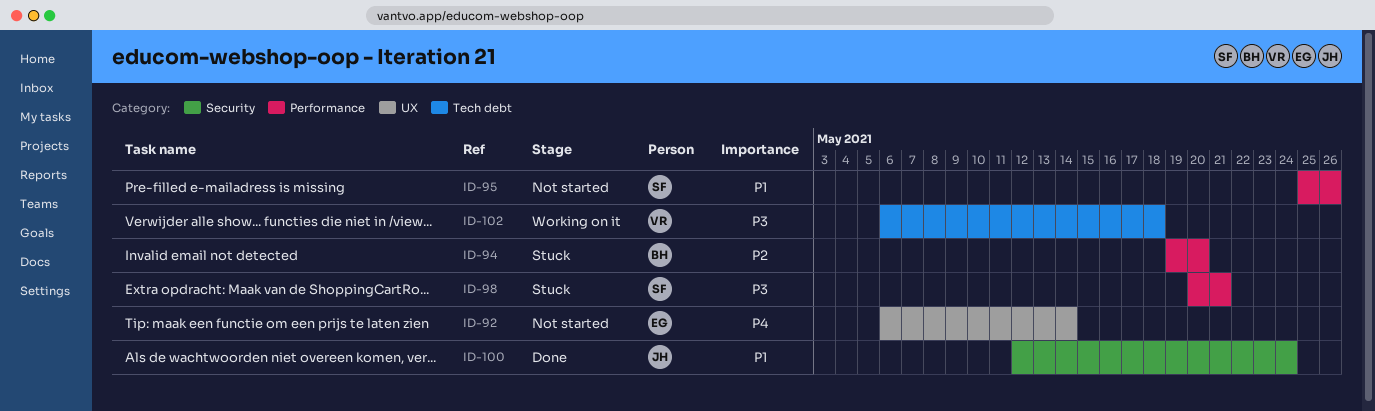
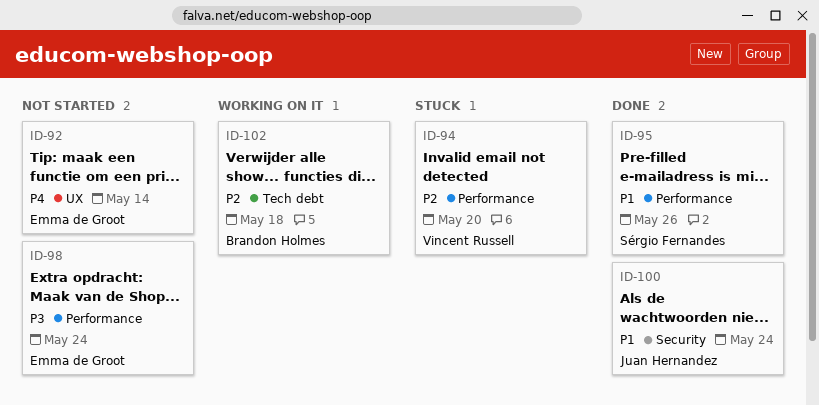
ID-94, owner: Brandon Holmes -> Vincent Russell
ID-95, status: Not started -> Done
ID-98, status: Stuck -> Not started
ID-98, owner: Sérgio Fernandes -> Emma de Groot
ID-98, due: May 21 -> May 24
ID-102, owner: Vincent Russell -> Brandon Holmes
ID-102, priority: P3 -> P2

